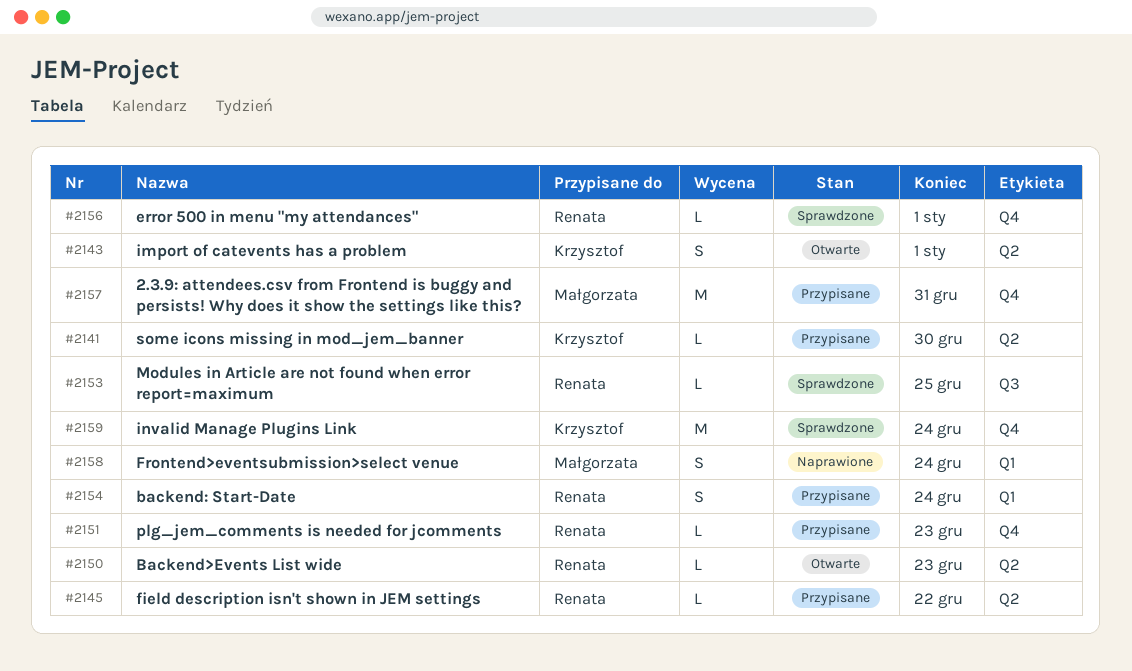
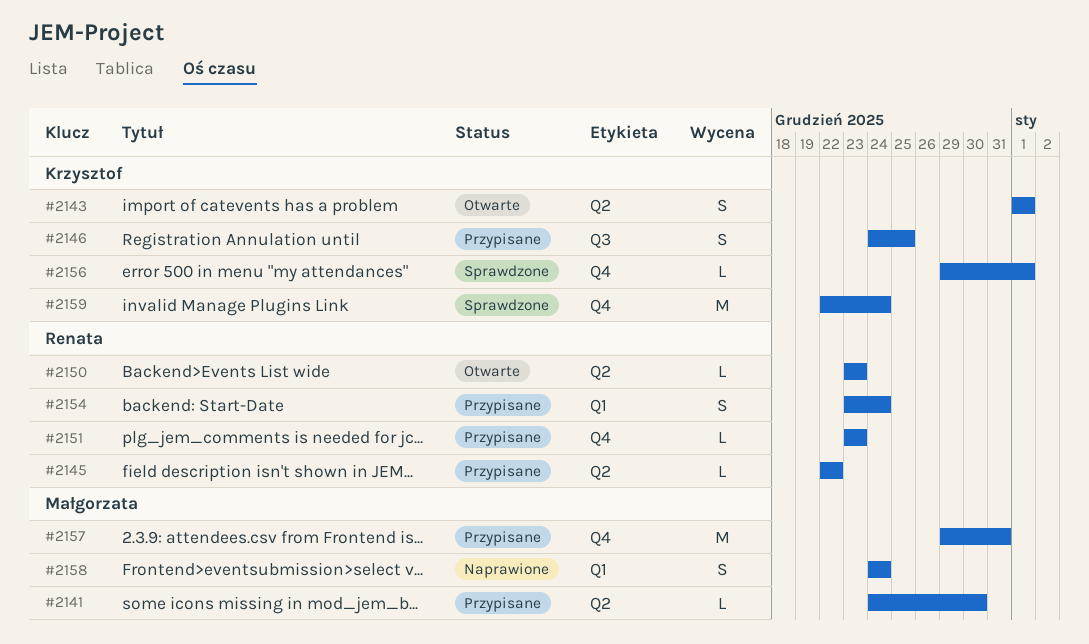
#2141, owner: Krzysztof -> Małgorzata
#2146: none -> present
#2153: present -> none
#2156, owner: Renata -> Krzysztof

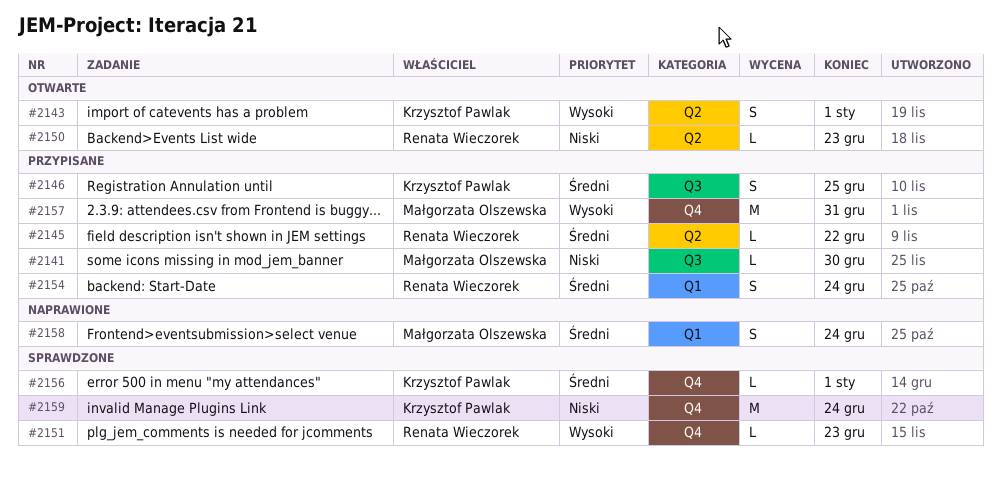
#2141, label: Q2 -> Q3
#2151, status: Przypisane -> Sprawdzone

